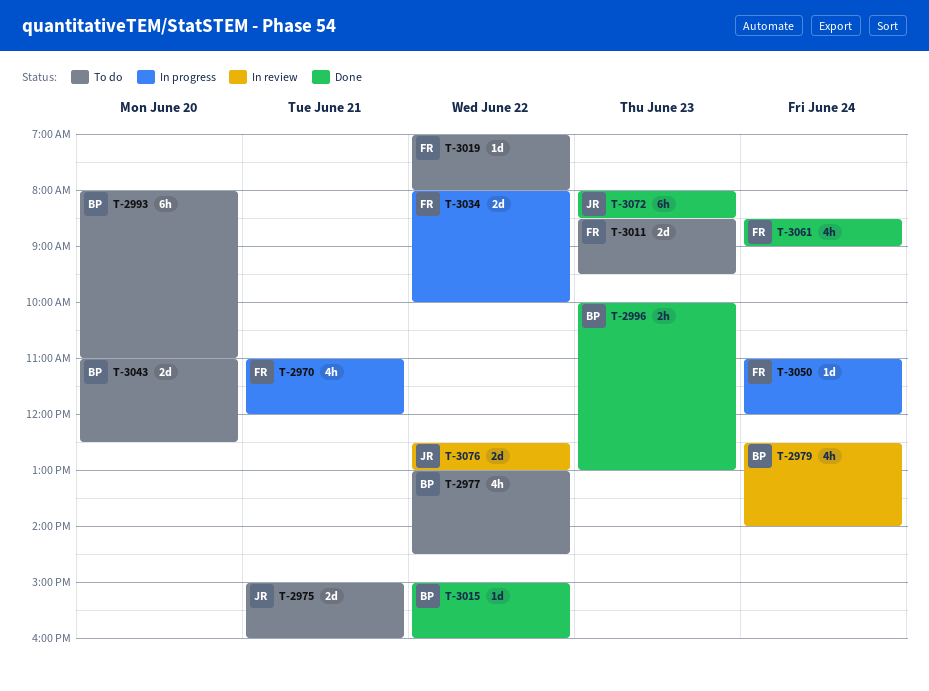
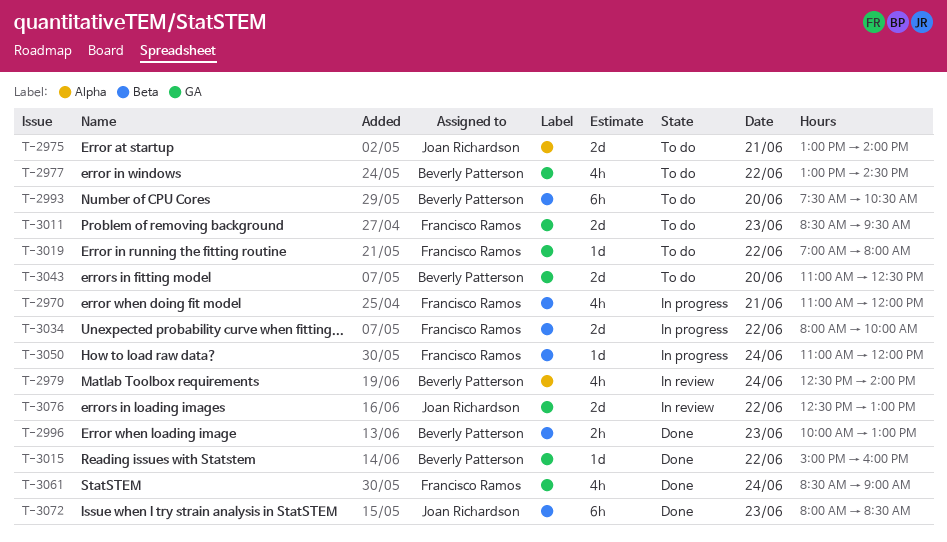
T-2975, begins: 15:00 -> 13:00
T-2975, ends: 16:00 -> 14:00
T-2993, begins: 08:00 -> 07:30
T-2993, ends: 11:00 -> 10:30

